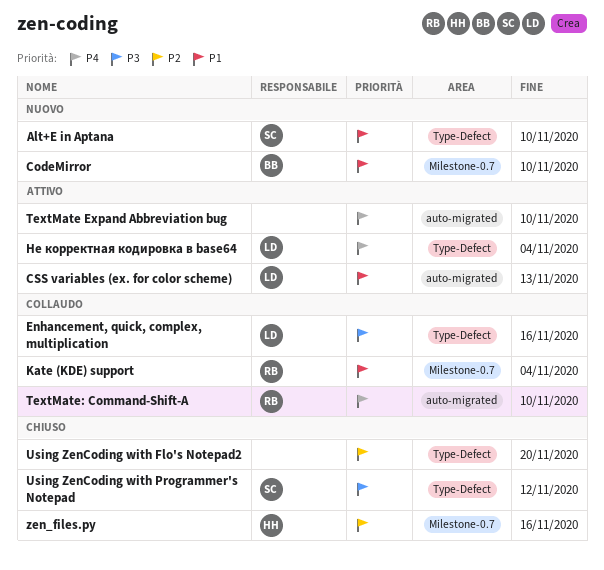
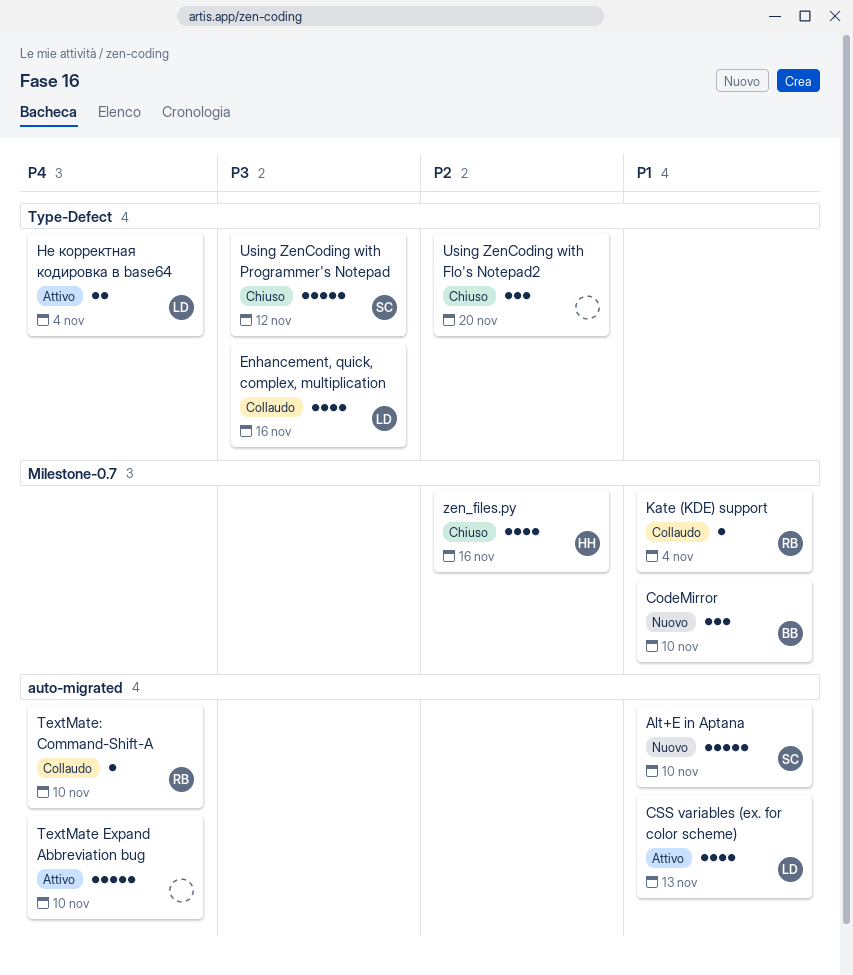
Alt+E in Aptana, label: Type-Defect -> auto-migrated

